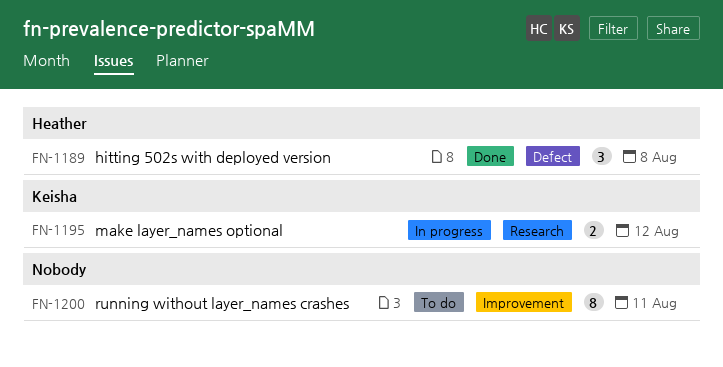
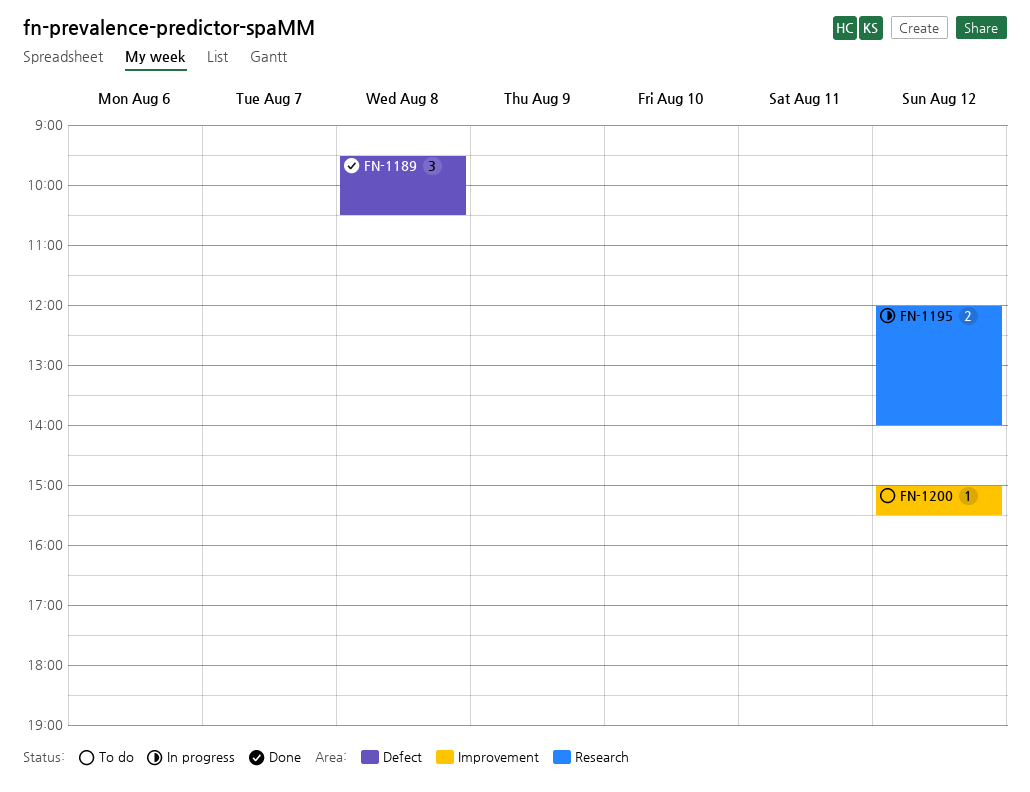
FN-1200, estimate: 8 -> 1
FN-1200, day: Aug 11 -> Aug 12

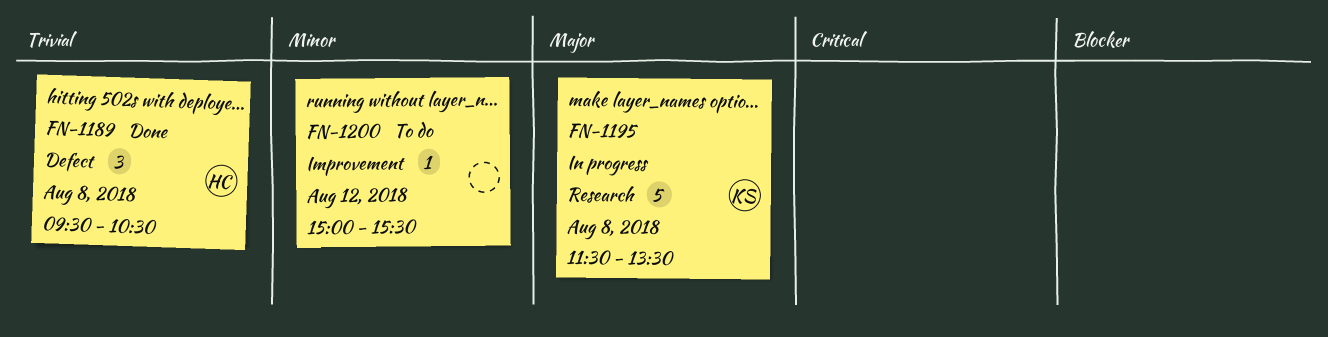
FN-1195, estimate: 2 -> 5
FN-1195, day: Aug 12 -> Aug 8
FN-1195, begins: 12:00 -> 11:30
FN-1195, ends: 14:00 -> 13:30

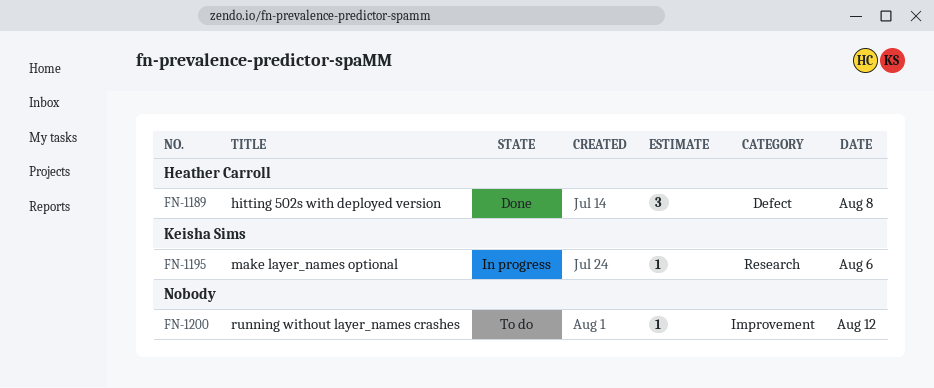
FN-1195, estimate: 5 -> 1
FN-1195, day: Aug 8 -> Aug 6

